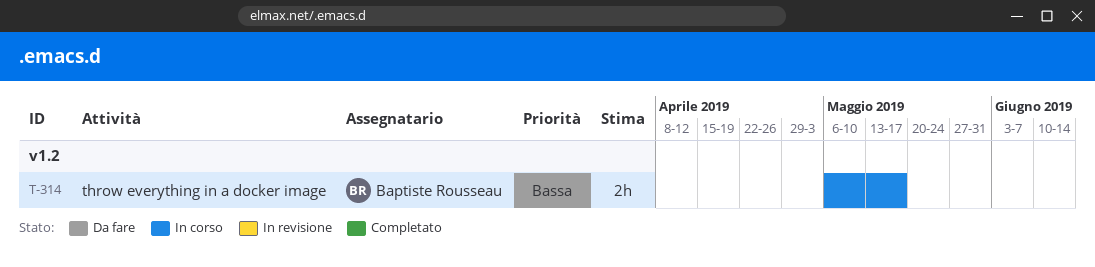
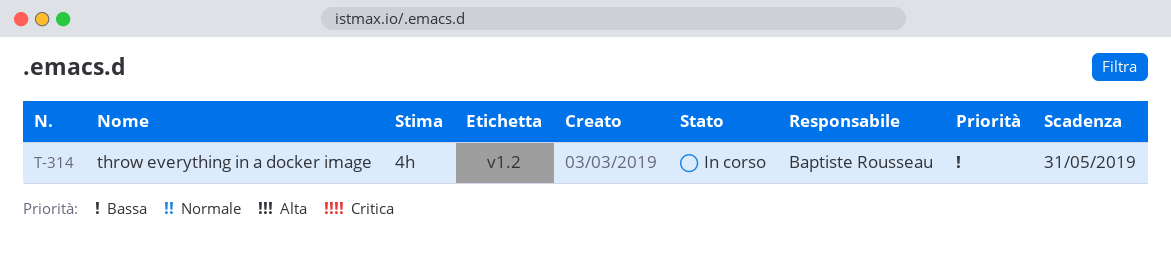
T-314, estimate: 2h -> 4h
T-314, due: May 17 -> May 31

